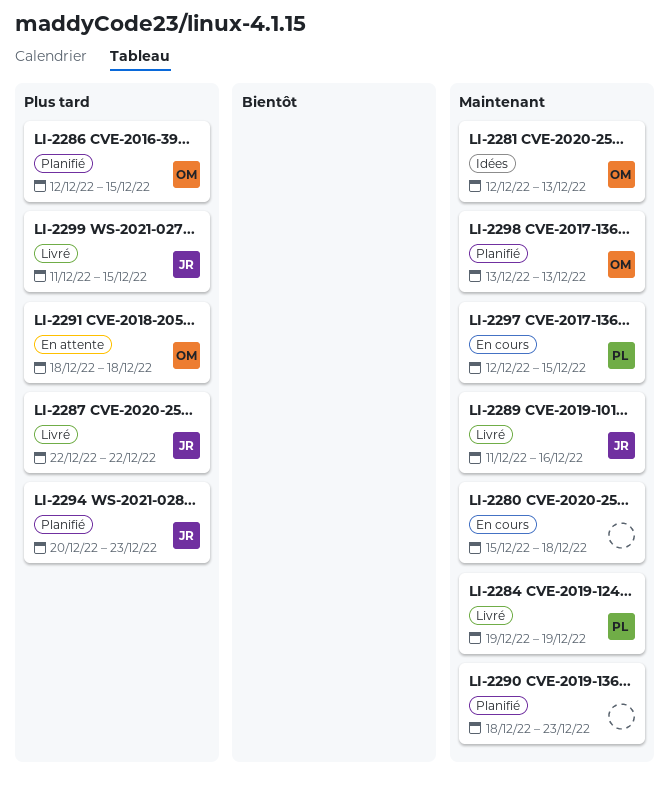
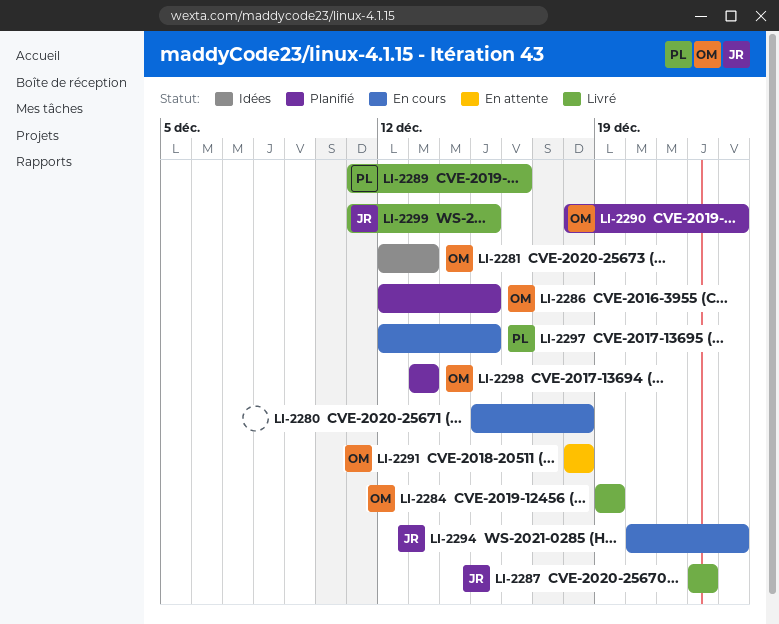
LI-2284, owner: PL -> OM
LI-2289, owner: JR -> PL
LI-2290, owner: none -> OM
LI-2294, status: Planifié -> En cours

